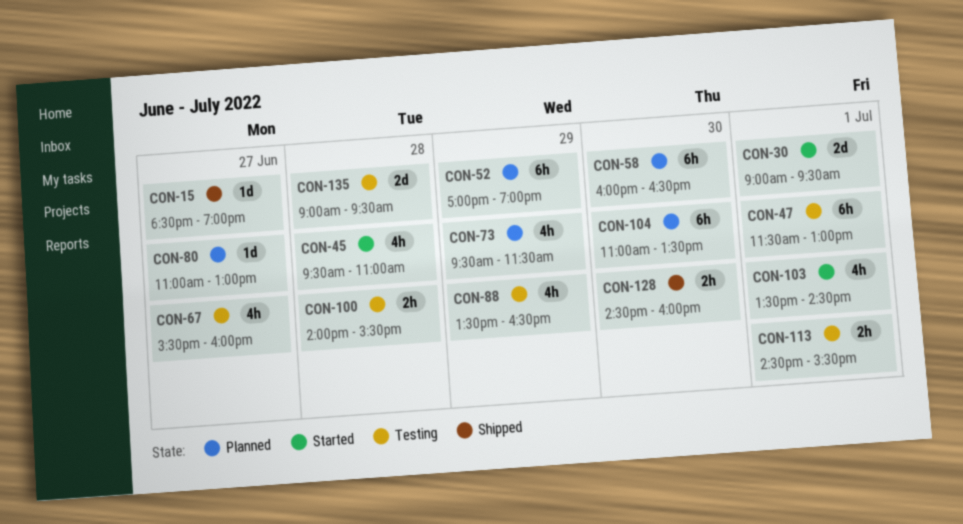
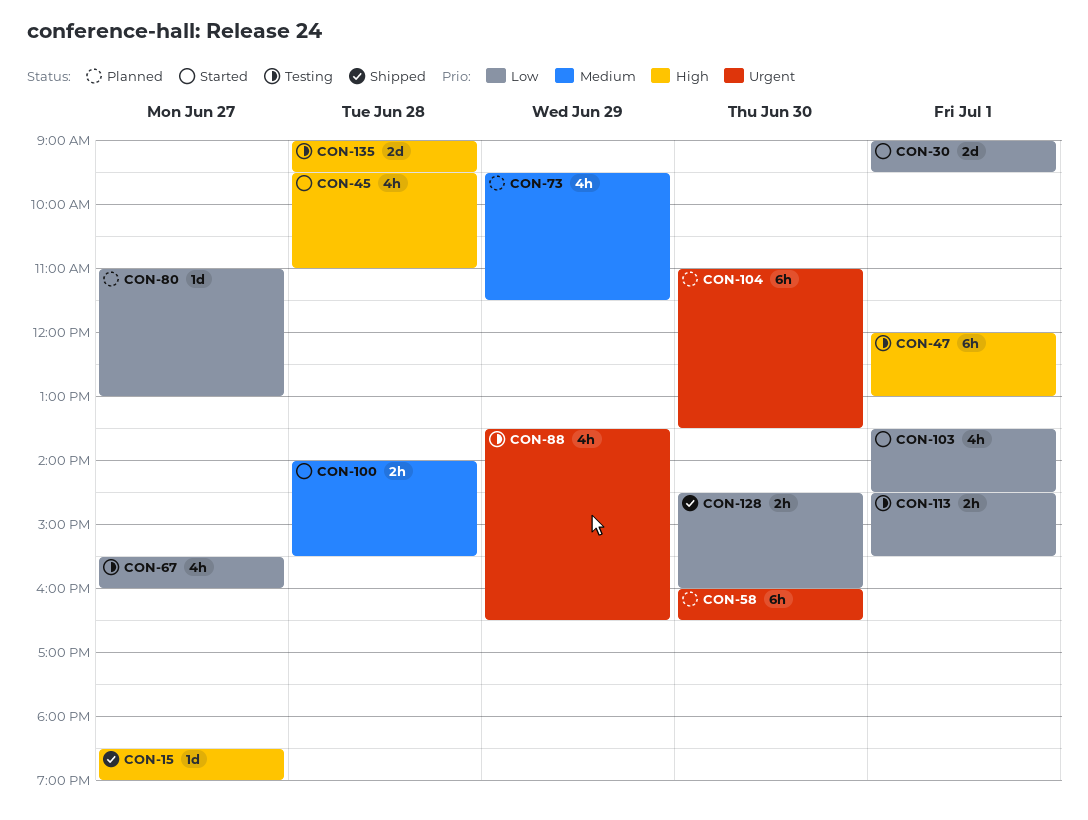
CON-47, begins: 11:30 -> 12:00
CON-52: present -> none
CON-100, status: Testing -> Started

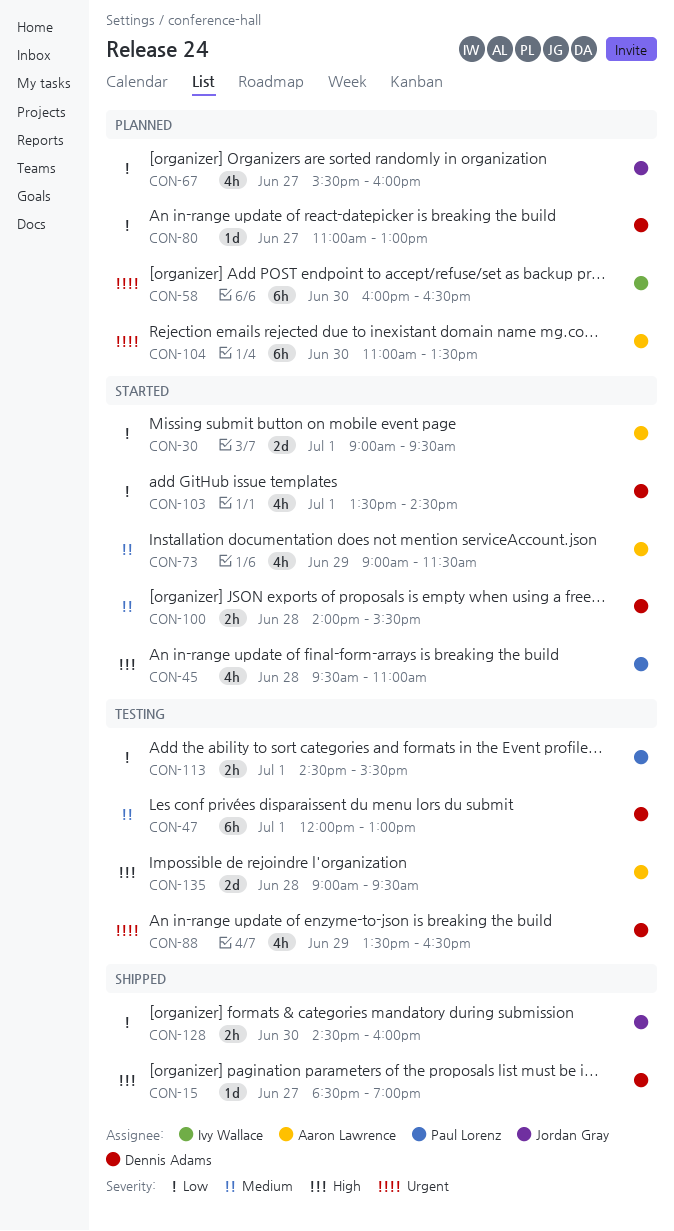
CON-47, priority: High -> Medium
CON-67, status: Testing -> Planned
CON-73, status: Planned -> Started
CON-73, begins: 09:30 -> 09:00

